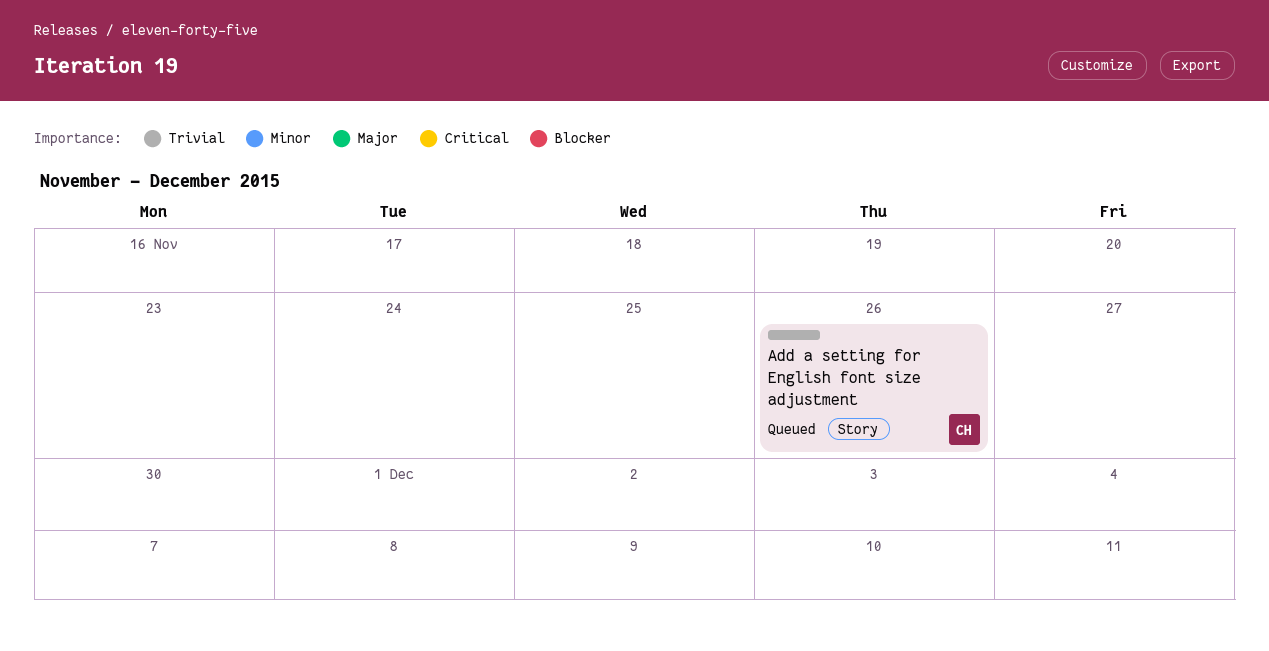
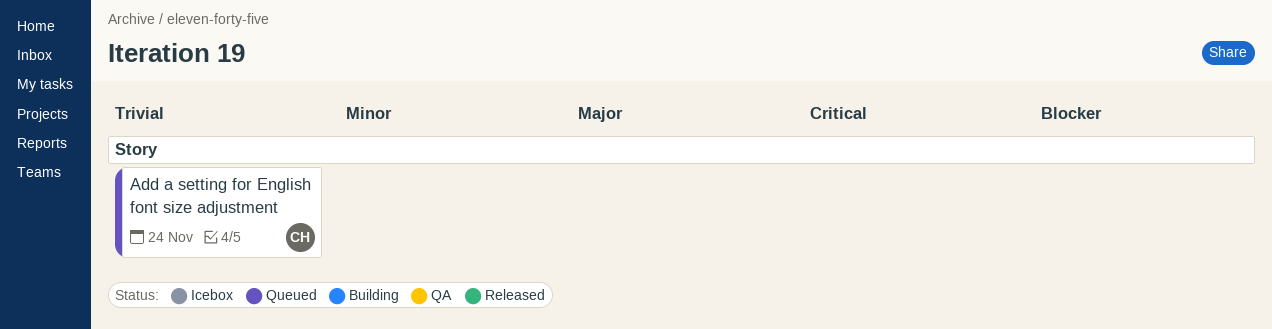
Add a setting for English font size adjustment, due: Nov 26 -> Nov 24

